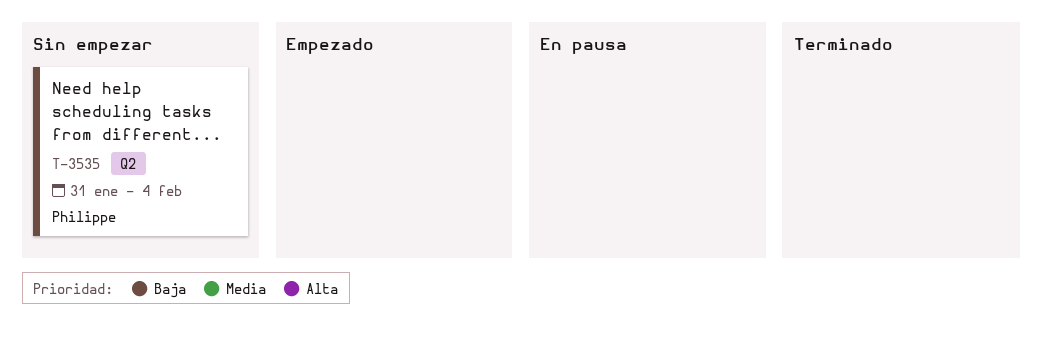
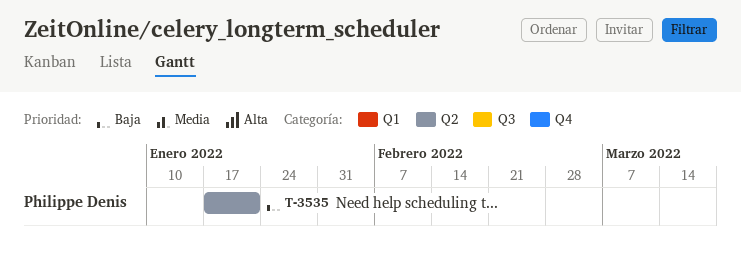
T-3535, start: Jan 31 -> Jan 17
T-3535, due: Feb 4 -> Jan 21

